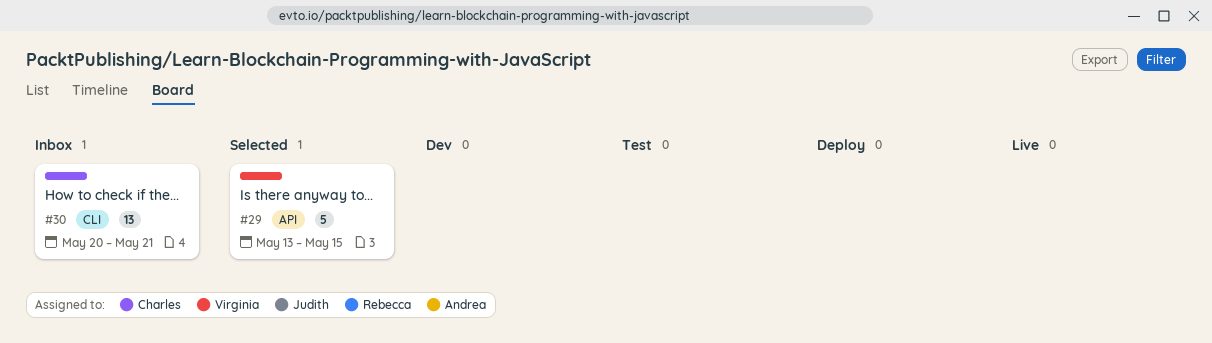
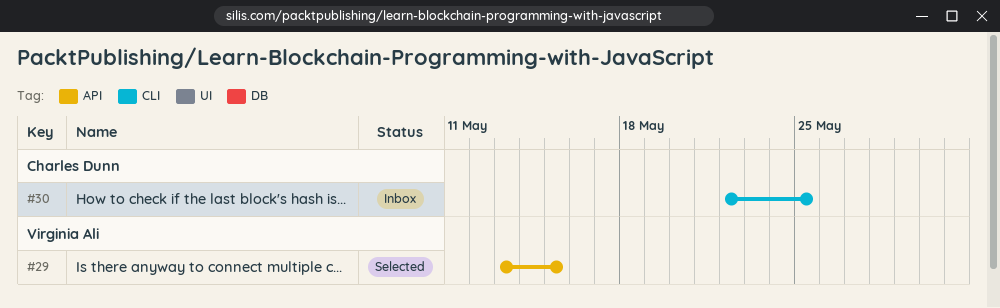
#30, start: May 20 -> May 22
#30, due: May 21 -> May 25

